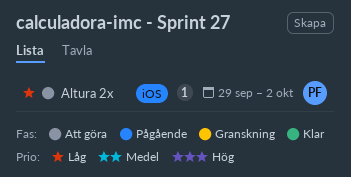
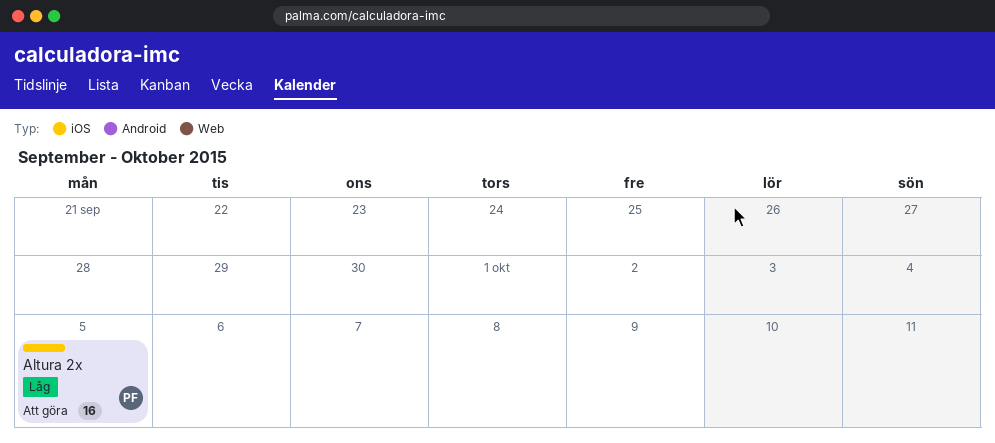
Altura 2x, estimate: 1 -> 16
Altura 2x, due: Oct 2 -> Oct 5

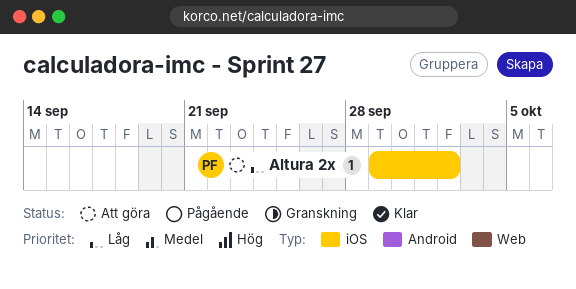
Altura 2x, estimate: 16 -> 1
Altura 2x, due: Oct 5 -> Oct 2

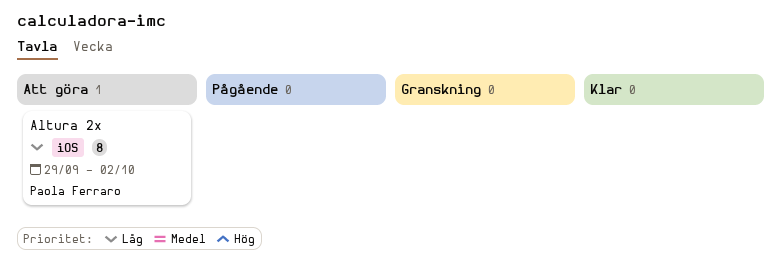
Altura 2x, estimate: 1 -> 8

